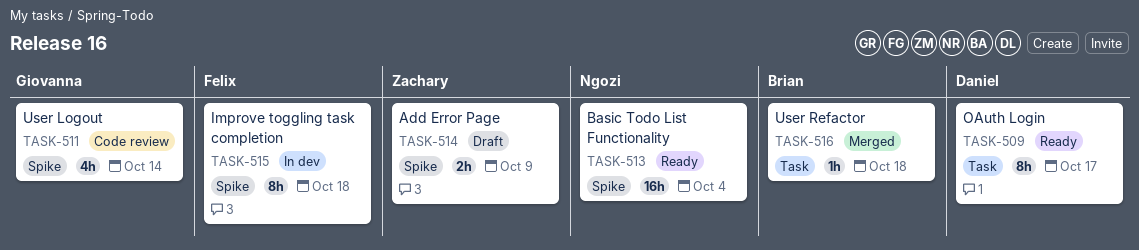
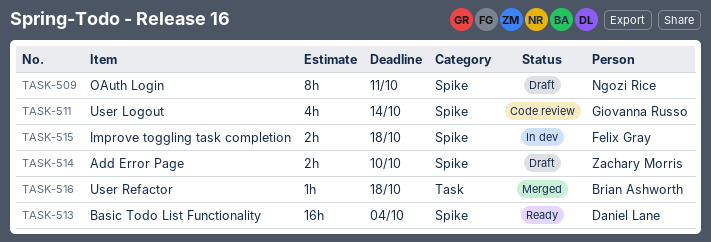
TASK-509, status: Ready -> Draft
TASK-509, owner: Daniel Lane -> Ngozi Rice
TASK-509, label: Task -> Spike
TASK-509, due: Oct 17 -> Oct 11
TASK-513, owner: Ngozi Rice -> Daniel Lane
TASK-514, due: Oct 9 -> Oct 10
TASK-515, estimate: 8h -> 2h

